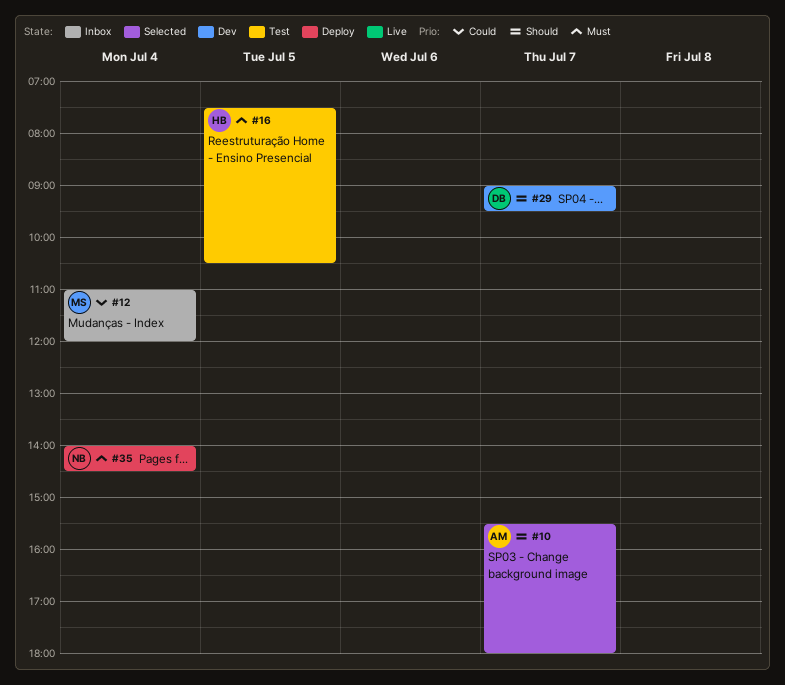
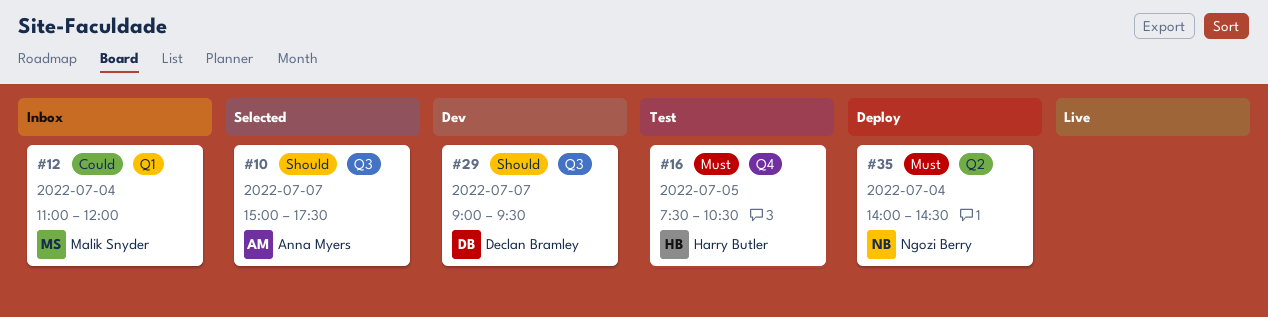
#10, begins: 15:30 -> 15:00
#10, ends: 18:00 -> 17:30

